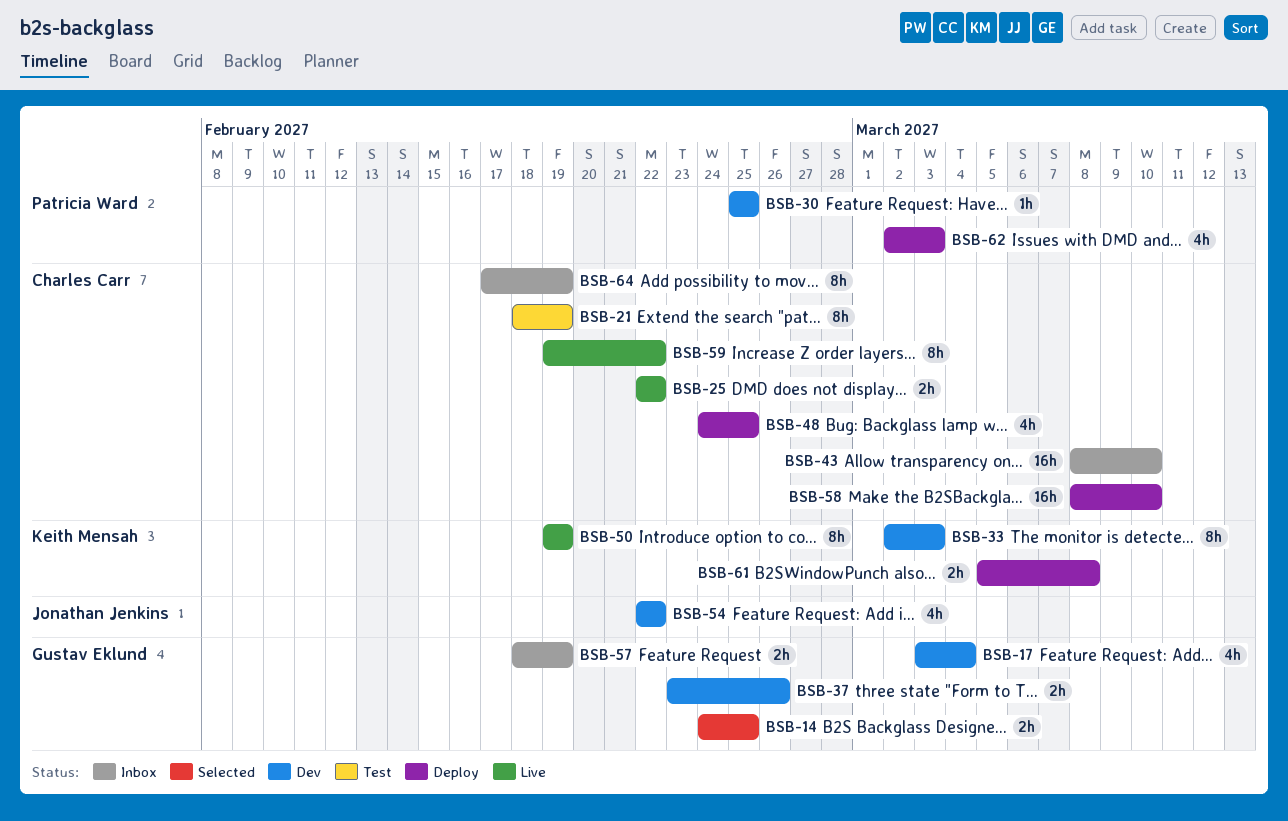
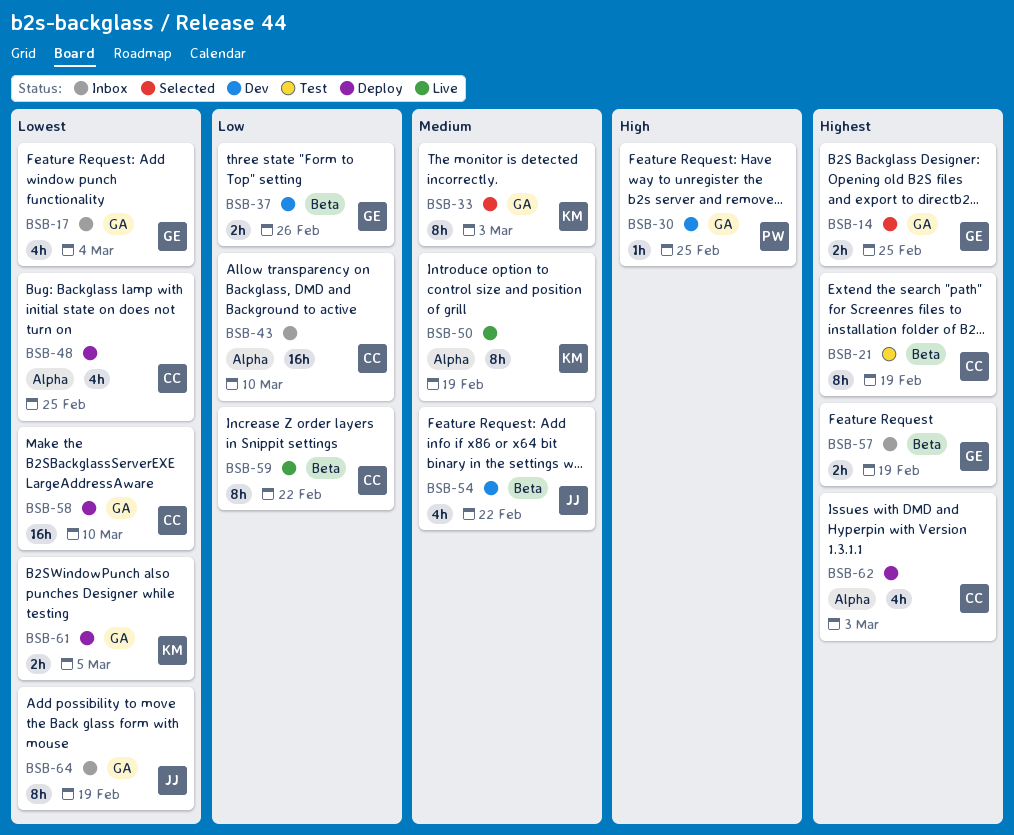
BSB-17, status: Dev -> Inbox
BSB-25: present -> none
BSB-33, status: Dev -> Selected
BSB-61, due: Mar 8 -> Mar 5
BSB-62, owner: Patricia Ward -> Charles Carr
BSB-64, owner: Charles Carr -> Jonathan Jenkins

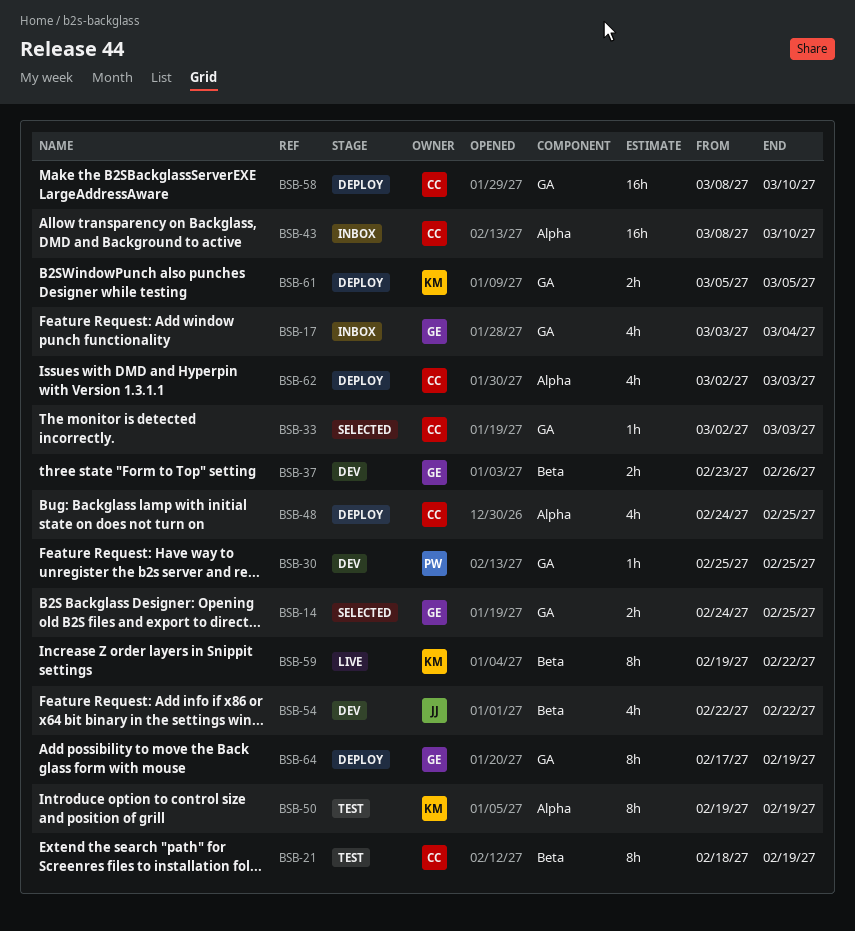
BSB-33, owner: KM -> CC
BSB-33, estimate: 8h -> 1h
BSB-50, status: Live -> Test
BSB-57: present -> none
BSB-59, owner: CC -> KM
BSB-64, status: Inbox -> Deploy
BSB-64, owner: JJ -> GE

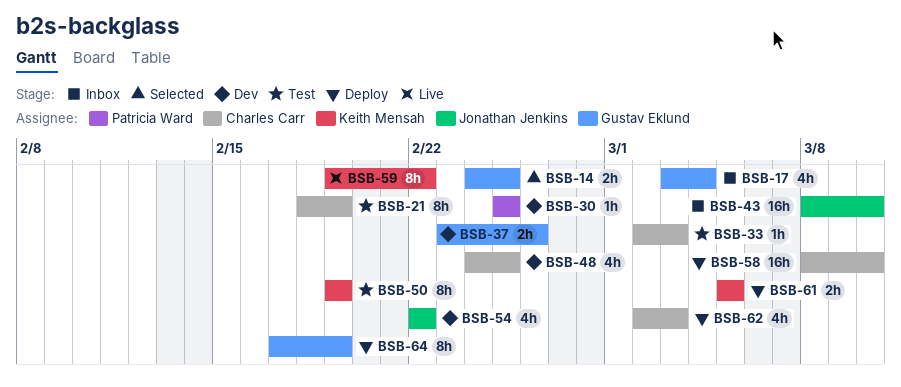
BSB-33, status: Selected -> Test
BSB-43, owner: Charles Carr -> Jonathan Jenkins
BSB-48, status: Deploy -> Dev

